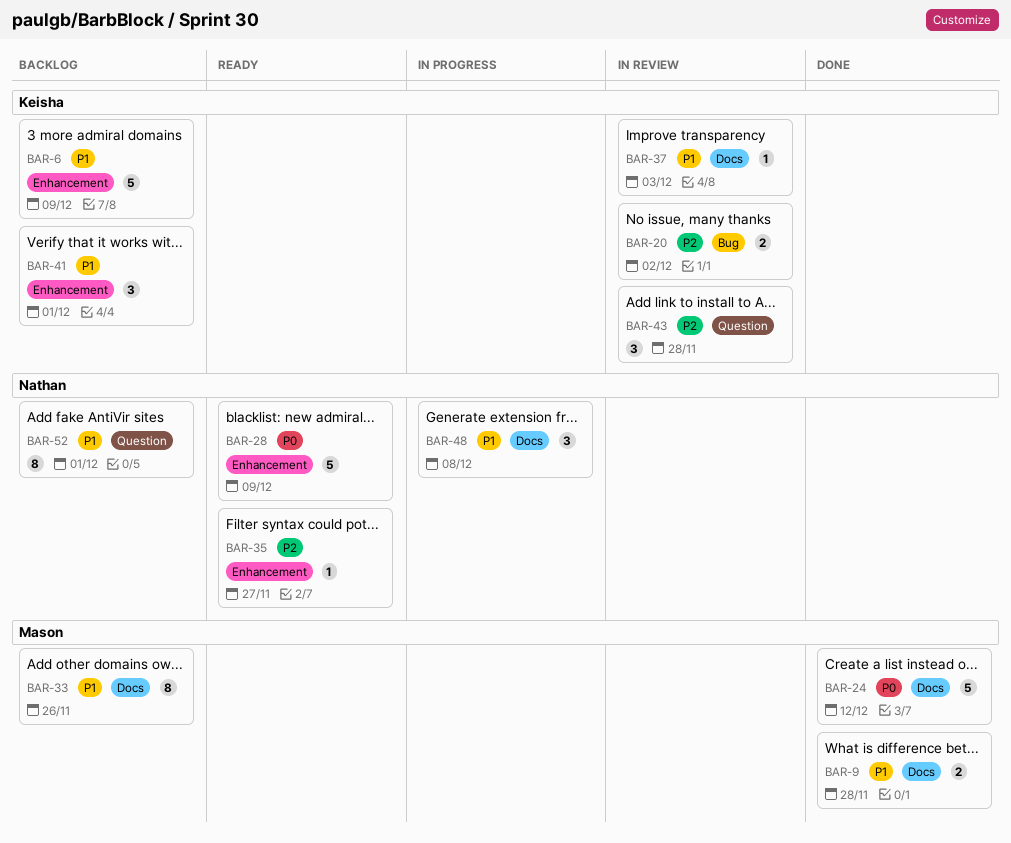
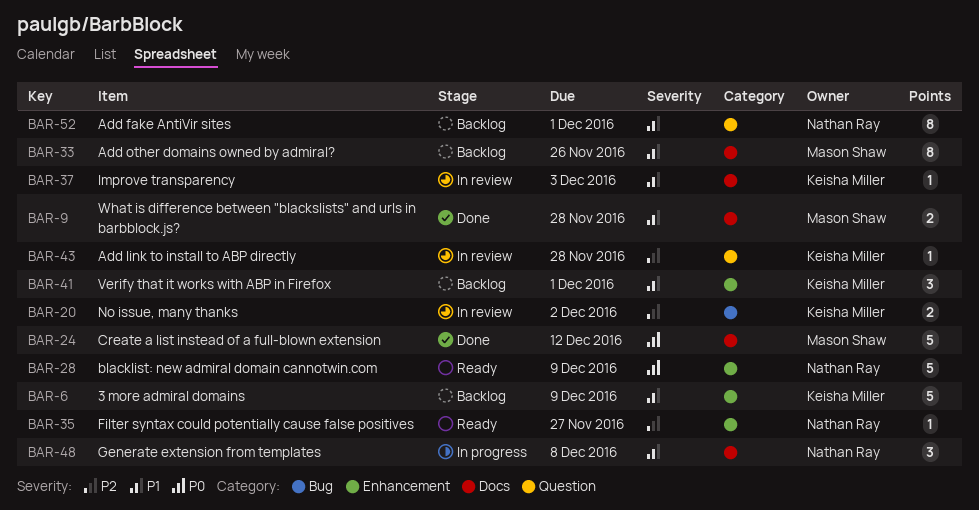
BAR-43, estimate: 3 -> 1

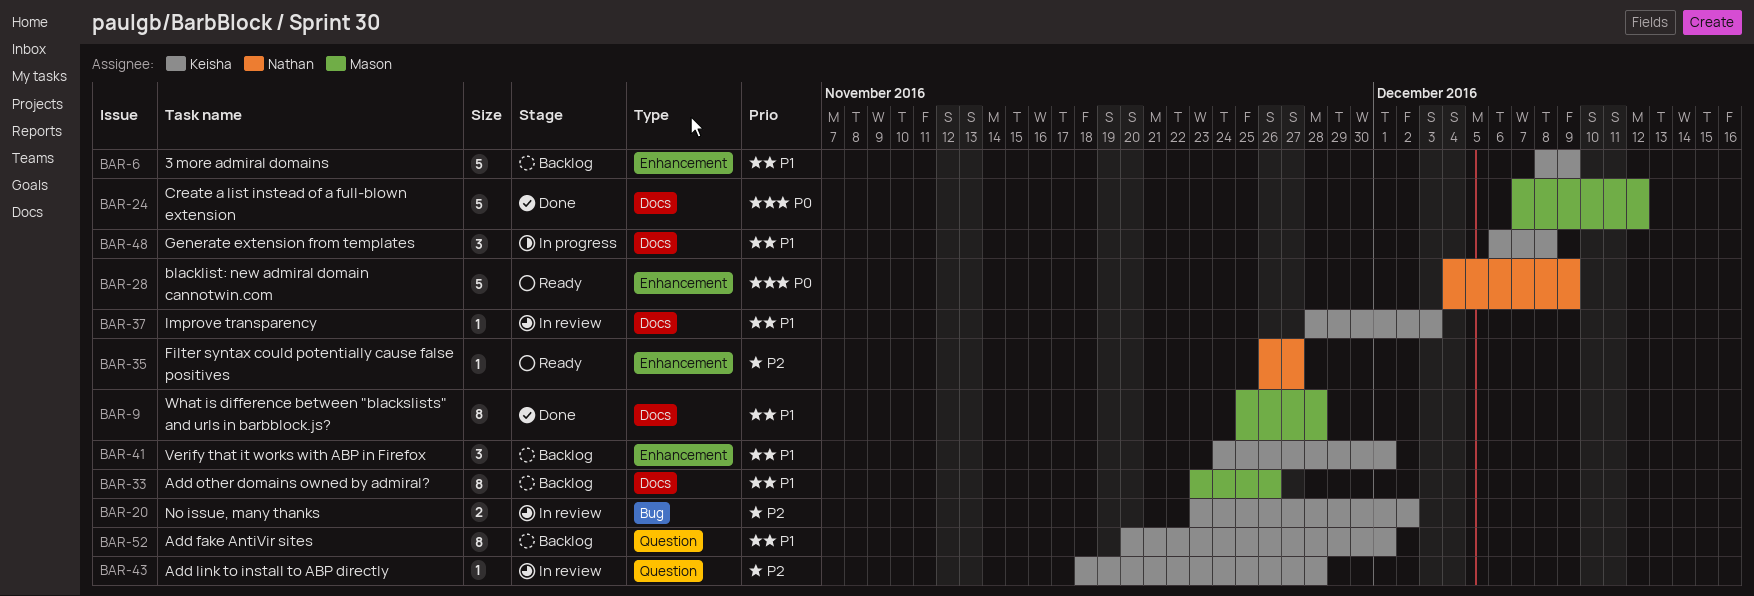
BAR-9, estimate: 2 -> 8
BAR-48, owner: Nathan Ray -> Keisha Miller
BAR-52, owner: Nathan Ray -> Keisha Miller

